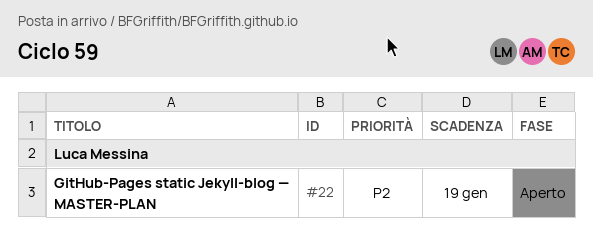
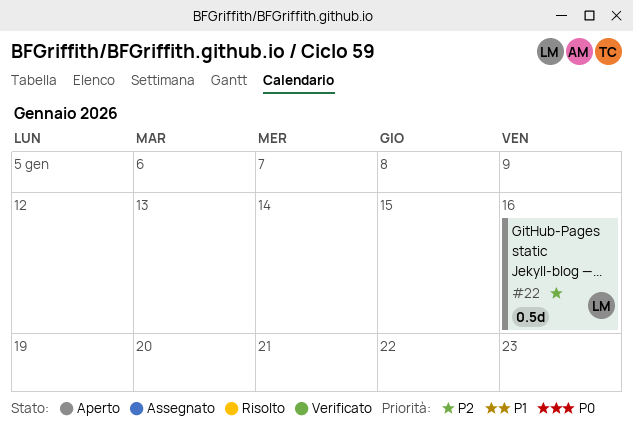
#22, due: Jan 19 -> Jan 16

